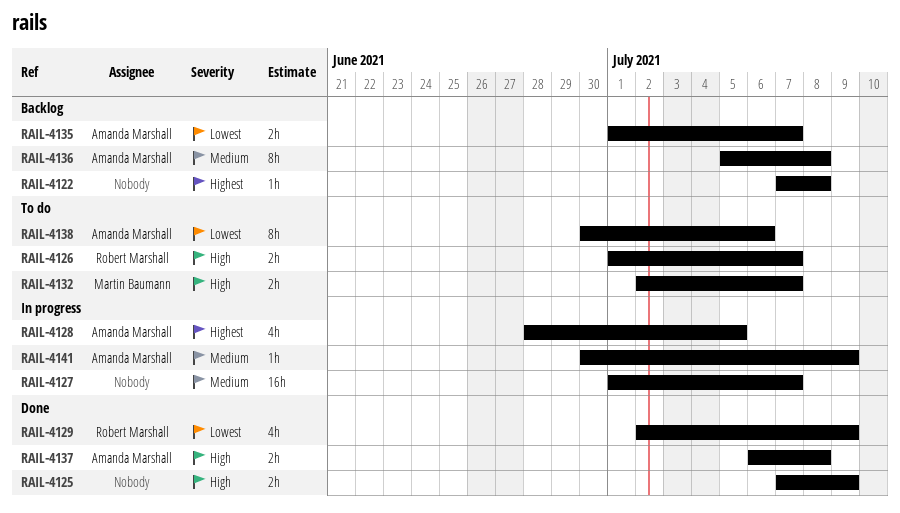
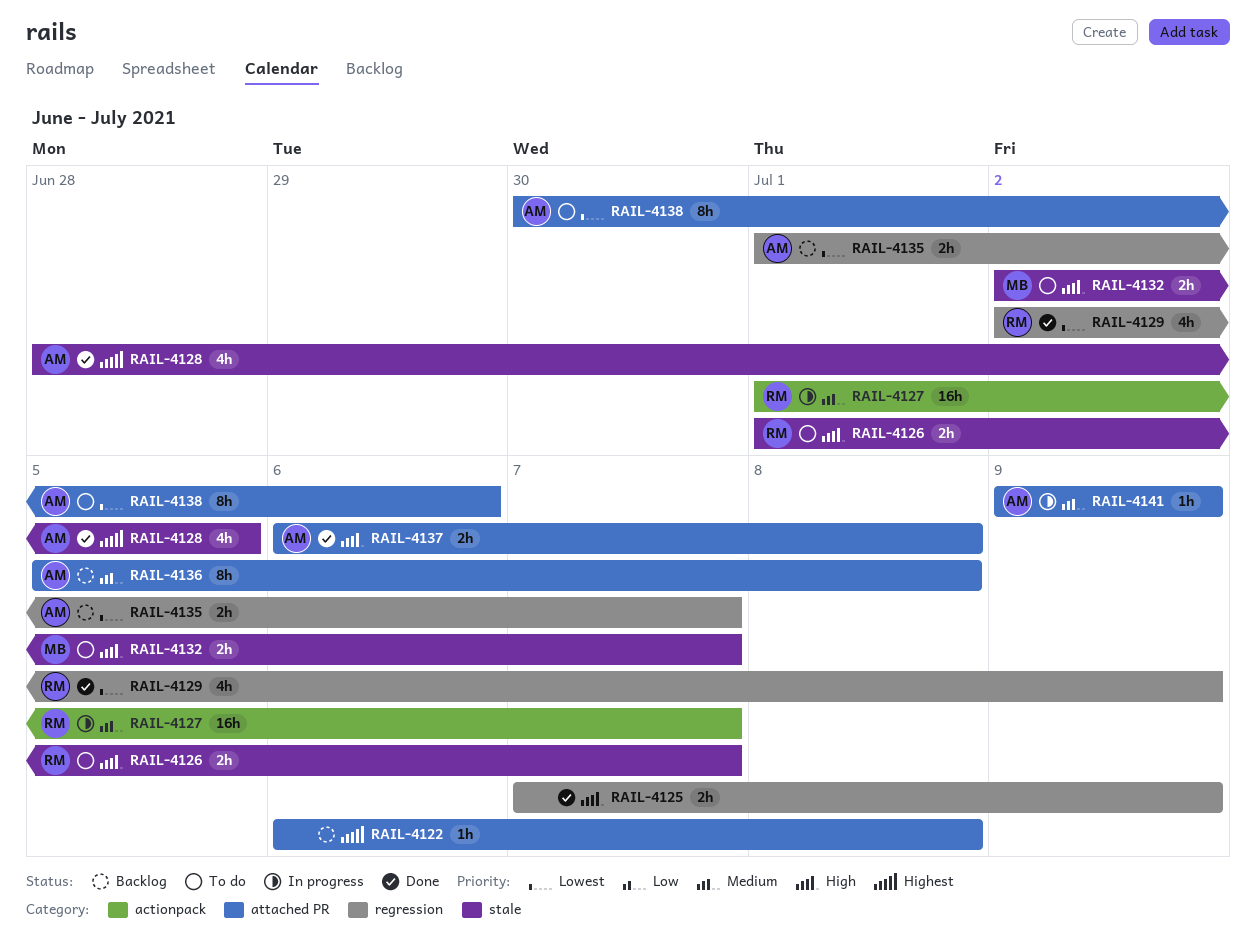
RAIL-4122, start: Jul 7 -> Jul 6
RAIL-4127, owner: none -> Robert Marshall
RAIL-4128, status: In progress -> Done
RAIL-4141, start: Jun 30 -> Jul 9

